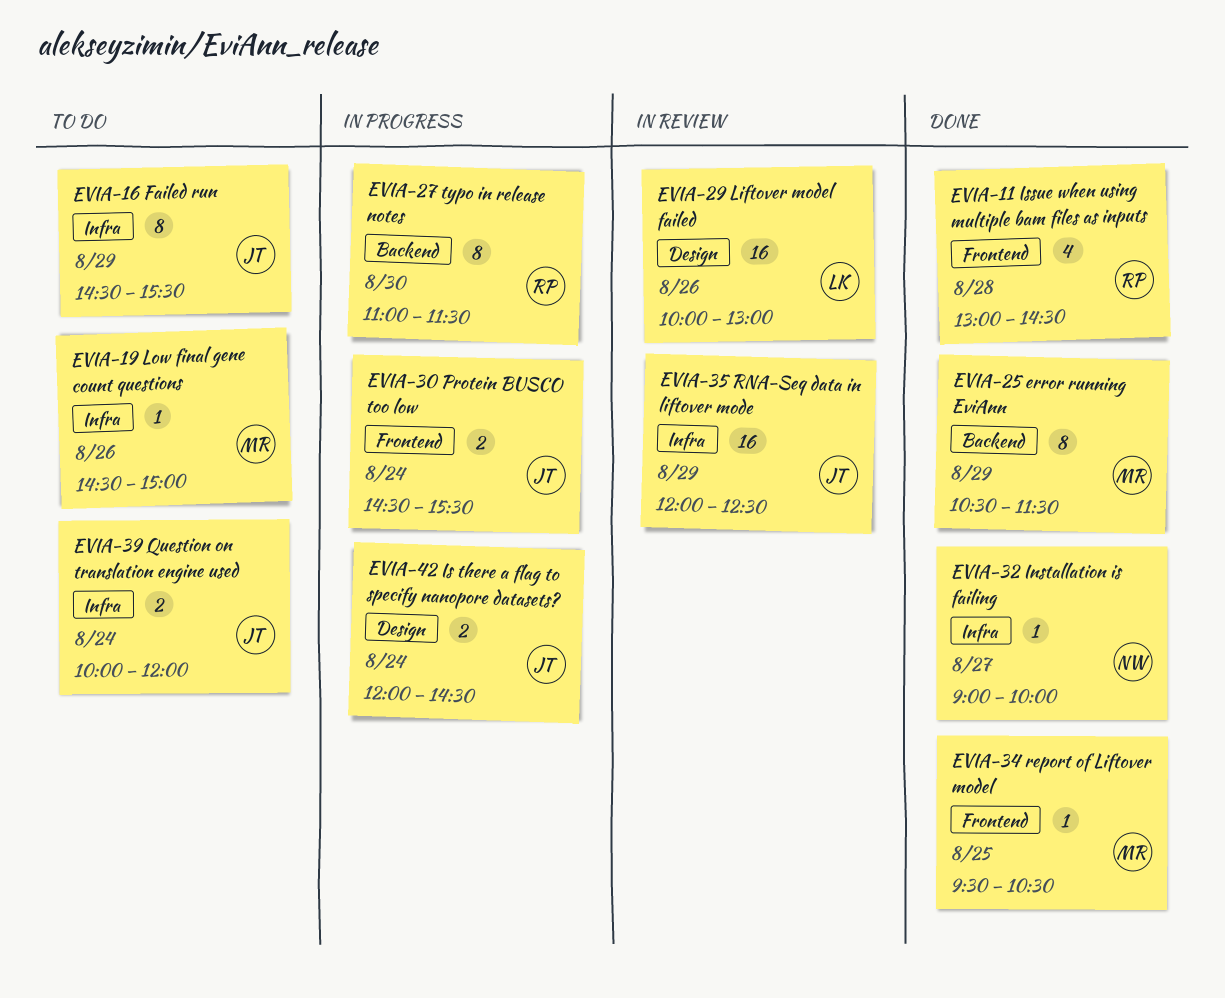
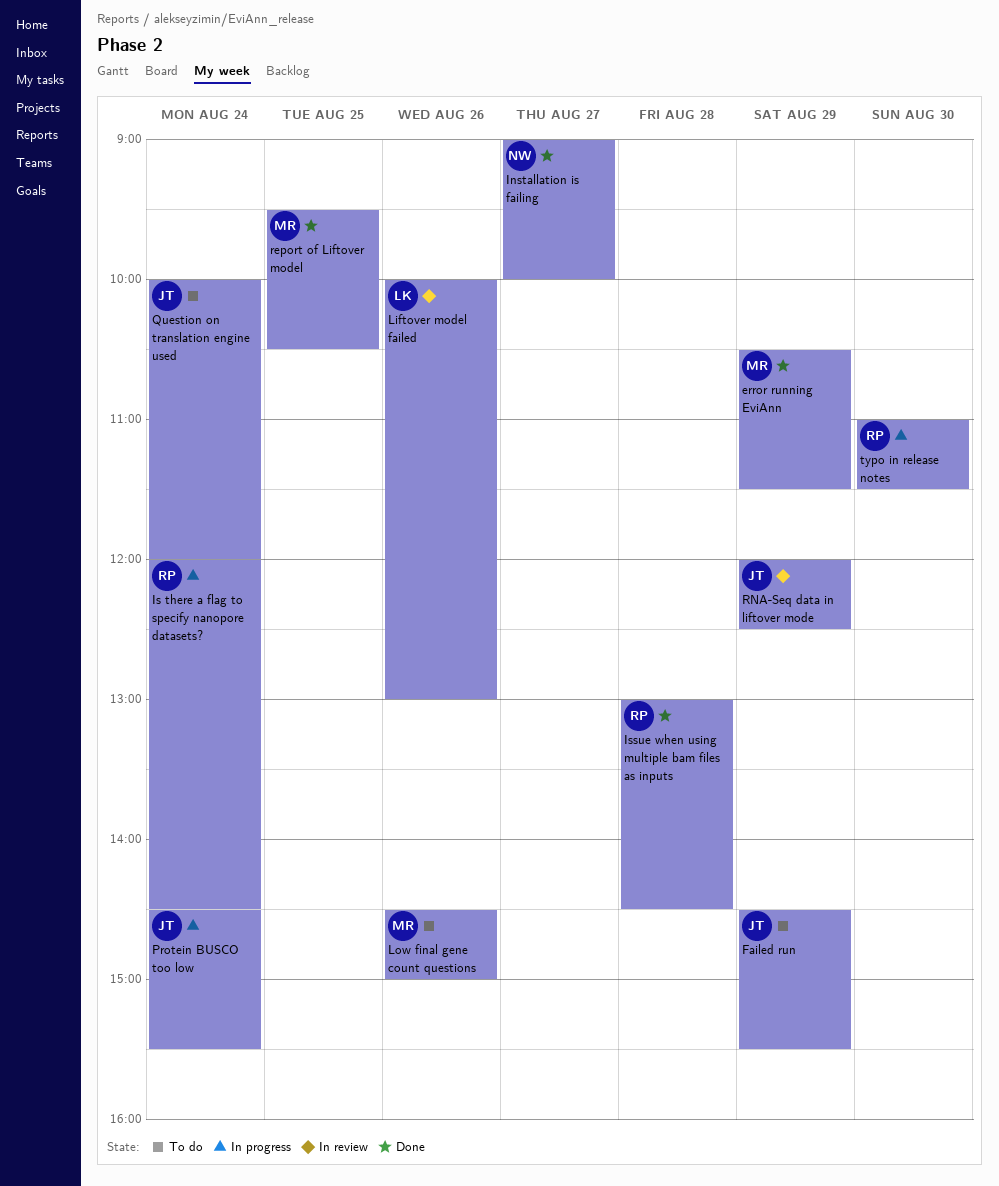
Is there a flag to specify nanopore datasets?, owner: JT -> RP

